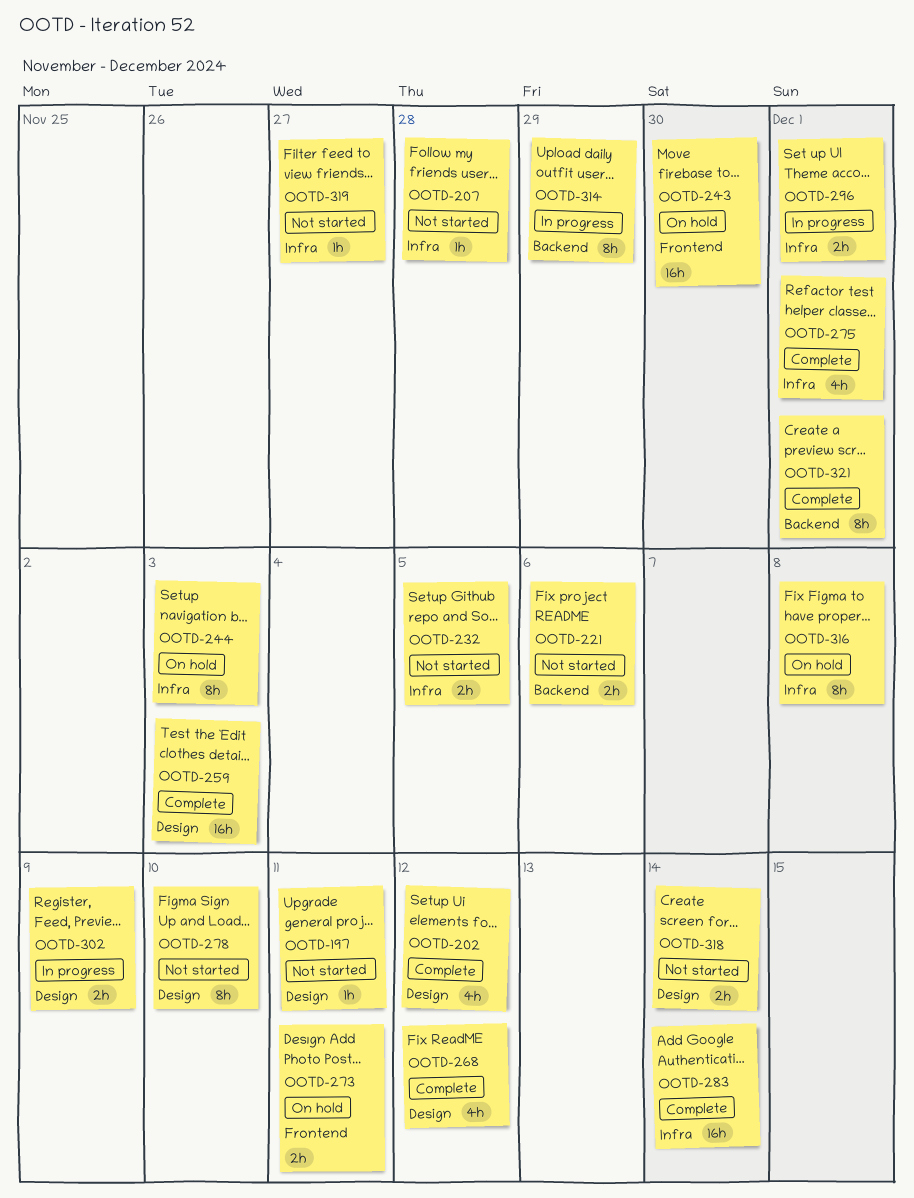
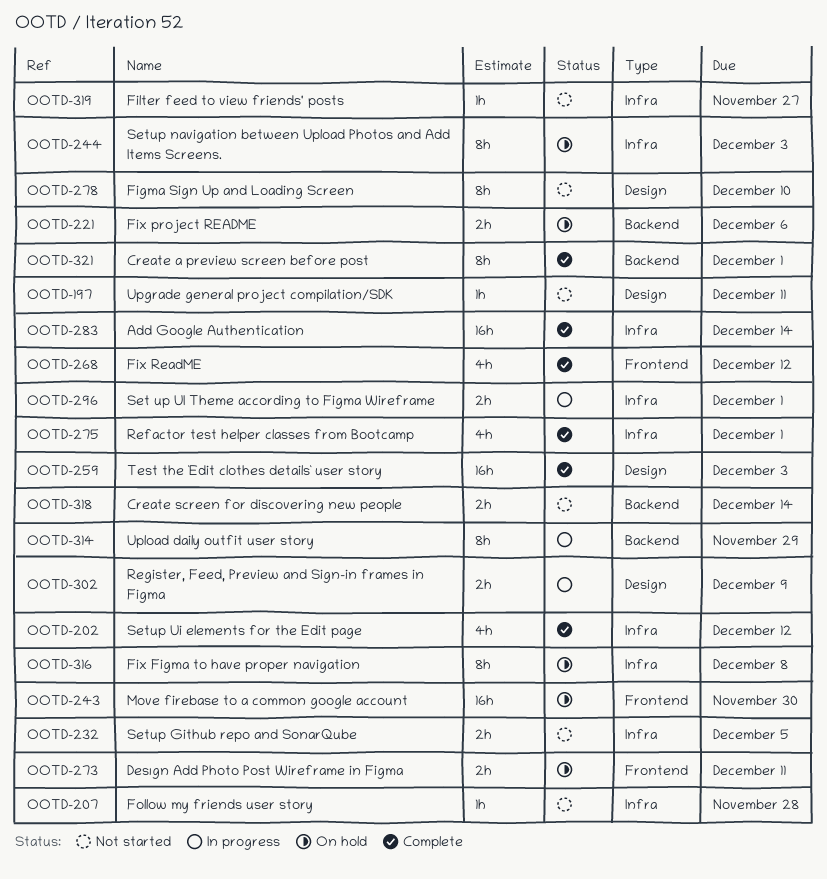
OOTD-202, label: Design -> Infra
OOTD-221, status: Not started -> On hold
OOTD-268, label: Design -> Frontend
OOTD-318, label: Design -> Backend

